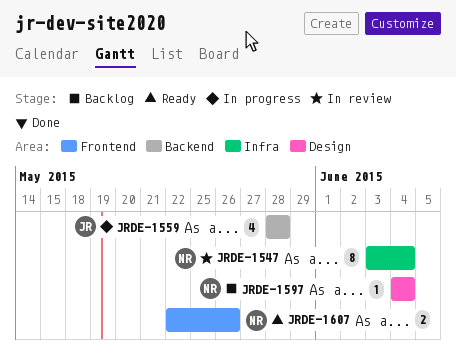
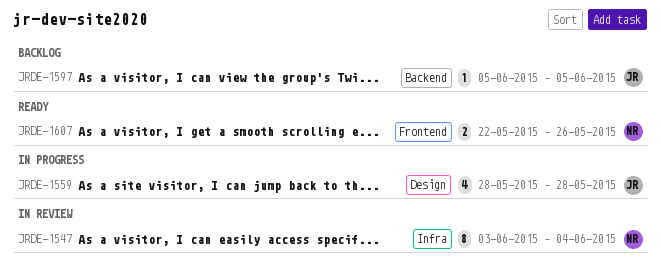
JRDE-1559, label: Backend -> Design
JRDE-1597, owner: NR -> JR
JRDE-1597, label: Design -> Backend
JRDE-1597, start: Jun 4 -> Jun 5
JRDE-1597, due: Jun 4 -> Jun 5

